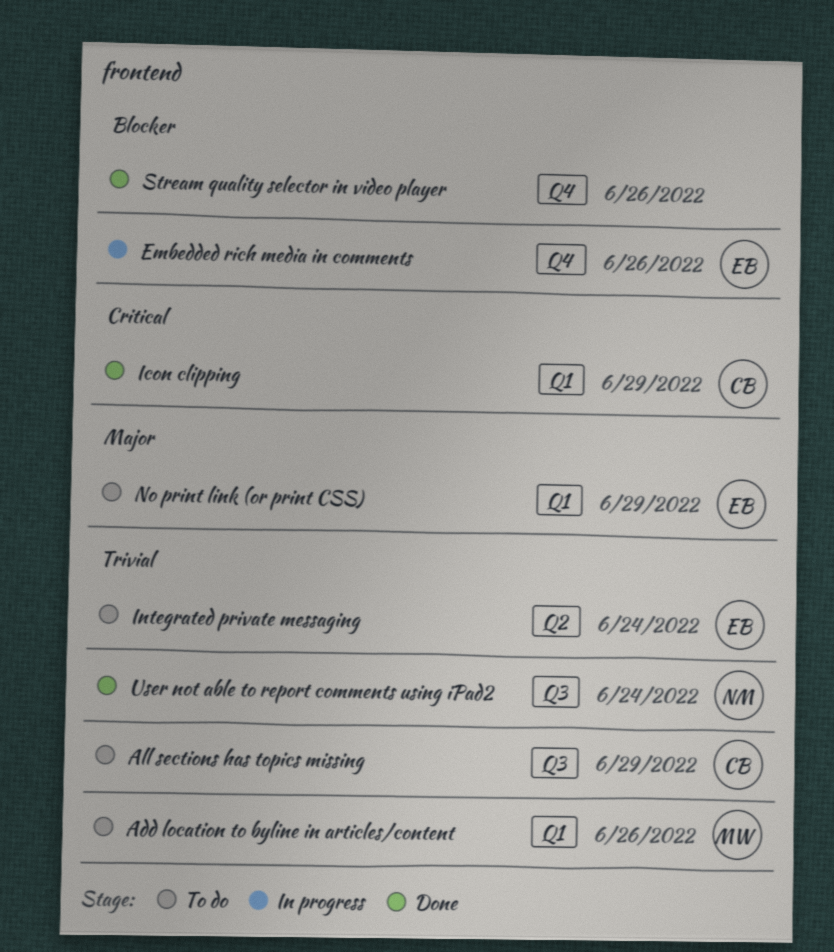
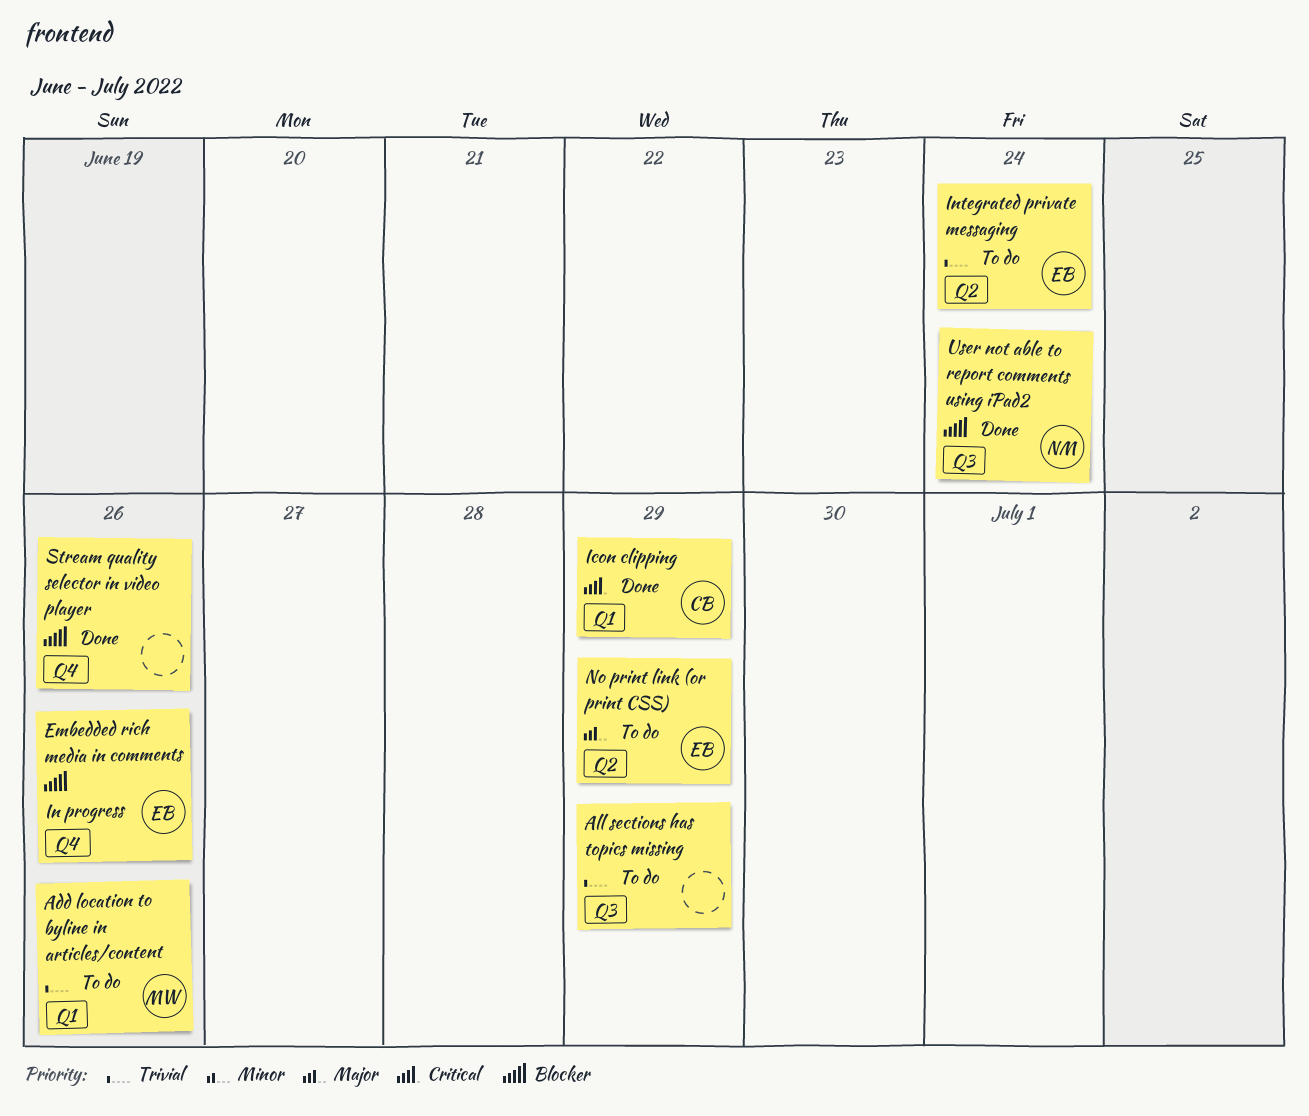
All sections has topics missing, owner: CB -> none
No print link (or print CSS), label: Q1 -> Q2
User not able to report comments using iPad2, priority: Trivial -> Blocker

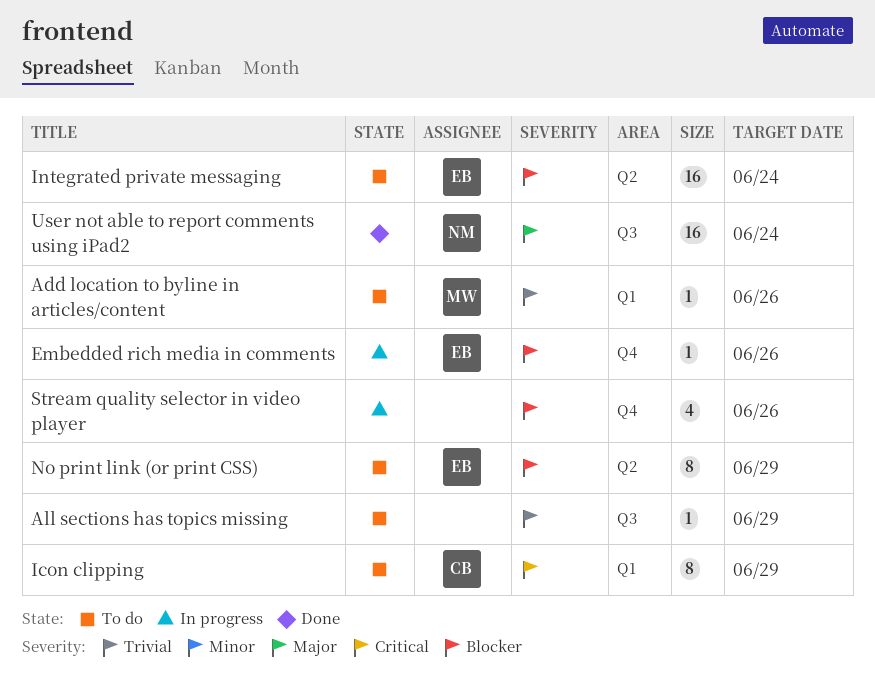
Icon clipping, status: Done -> To do
Integrated private messaging, priority: Trivial -> Blocker
No print link (or print CSS), priority: Major -> Blocker
Stream quality selector in video player, status: Done -> In progress
User not able to report comments using iPad2, priority: Blocker -> Major

